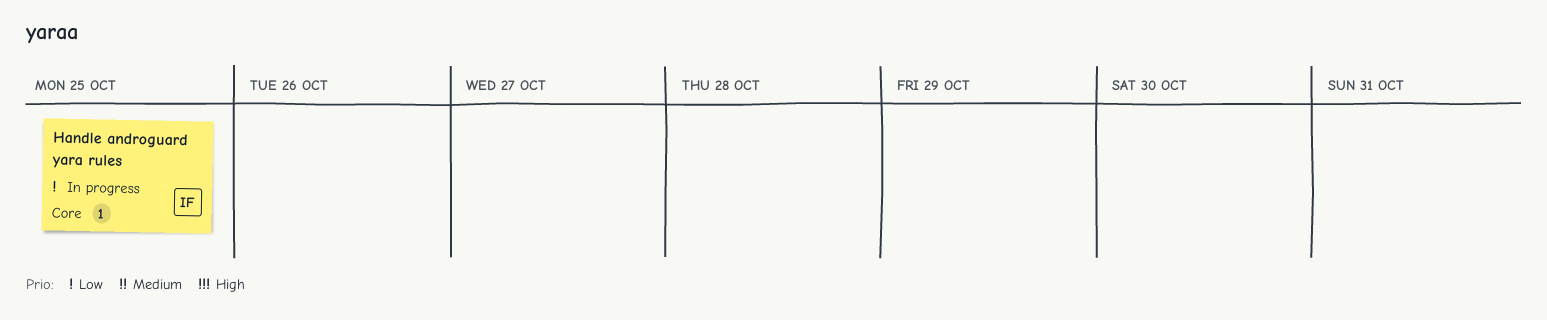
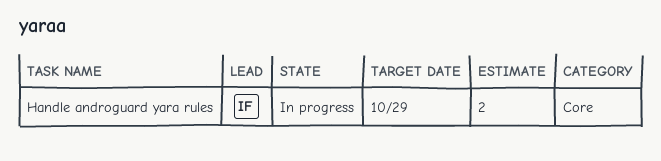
Handle androguard yara rules, estimate: 1 -> 2
Handle androguard yara rules, due: Oct 25 -> Oct 29

